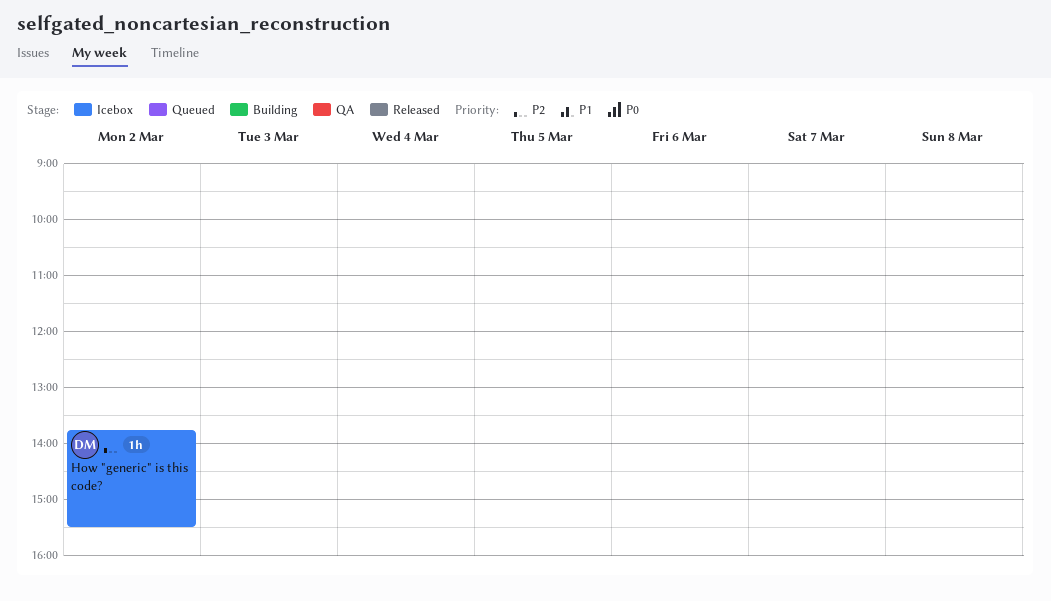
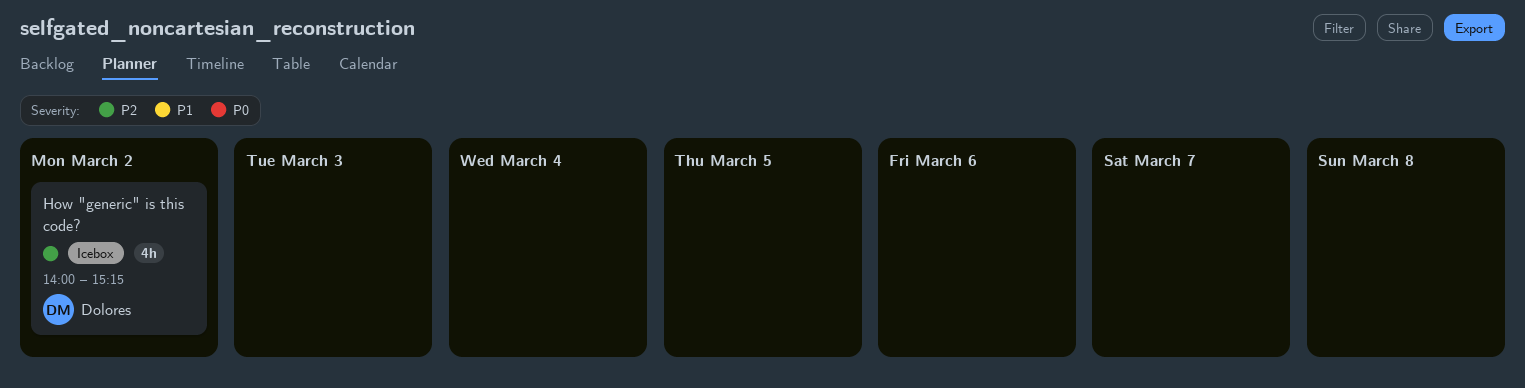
How "generic" is this code?, estimate: 1h -> 4h
How "generic" is this code?, begins: 13:45 -> 14:00
How "generic" is this code?, ends: 15:30 -> 15:15

